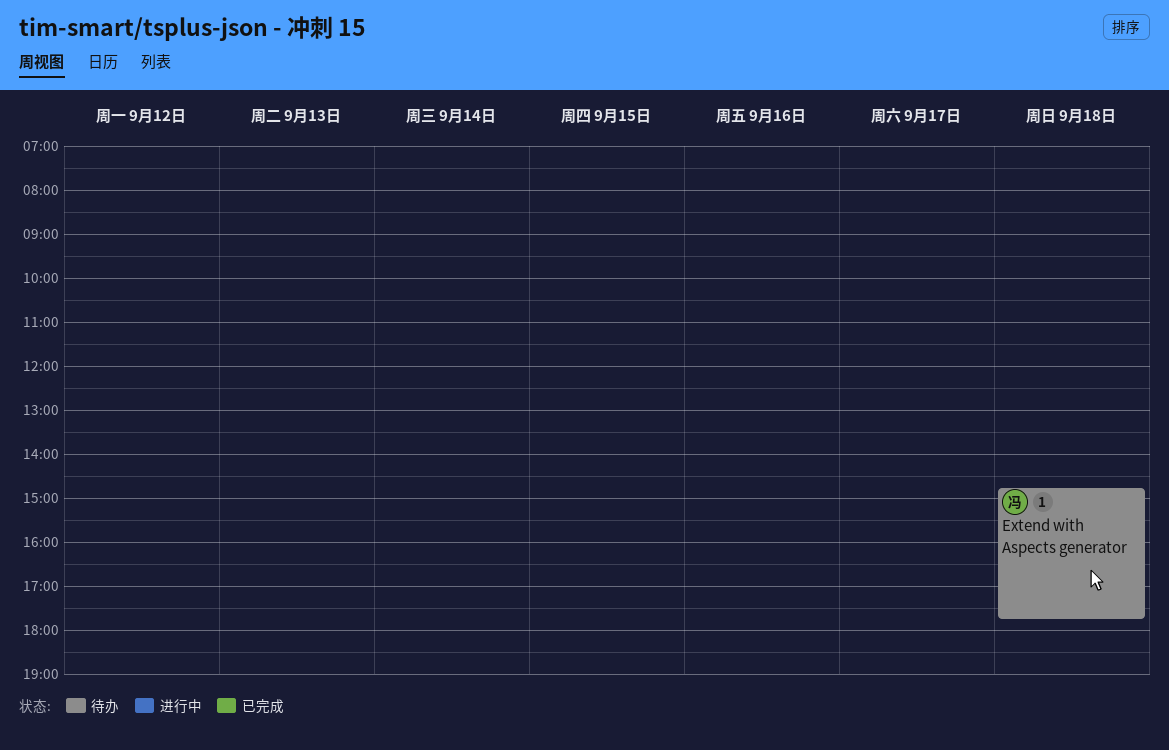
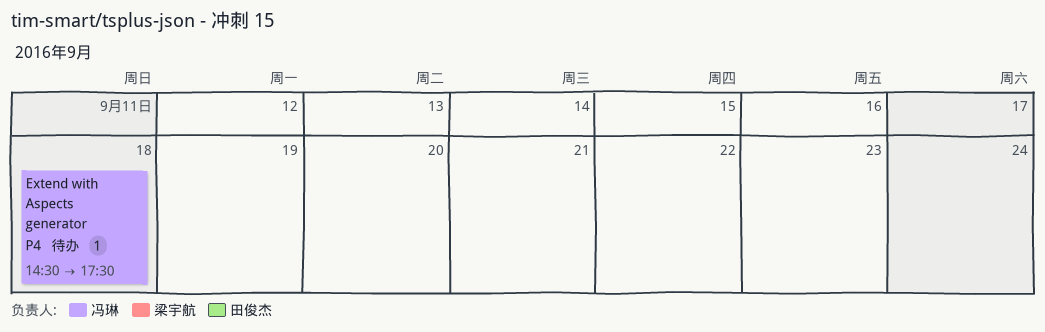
Extend with Aspects generator, begins: 14:45 -> 14:30
Extend with Aspects generator, ends: 17:45 -> 17:30

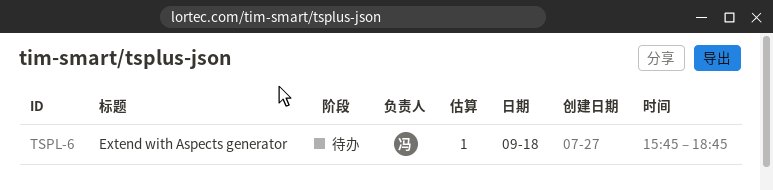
Extend with Aspects generator, begins: 14:30 -> 15:45
Extend with Aspects generator, ends: 17:30 -> 18:45

